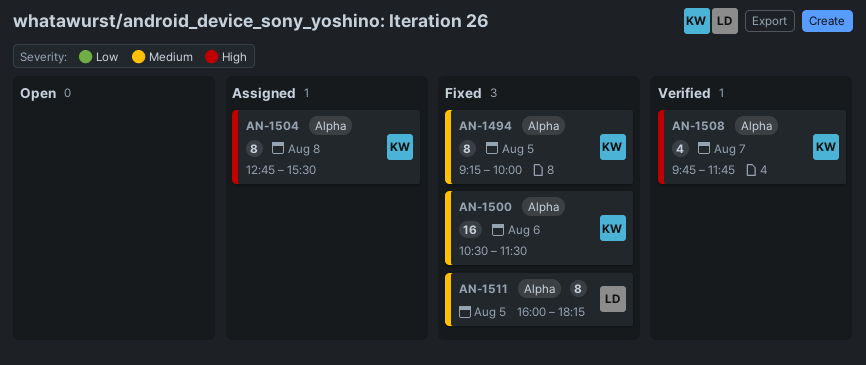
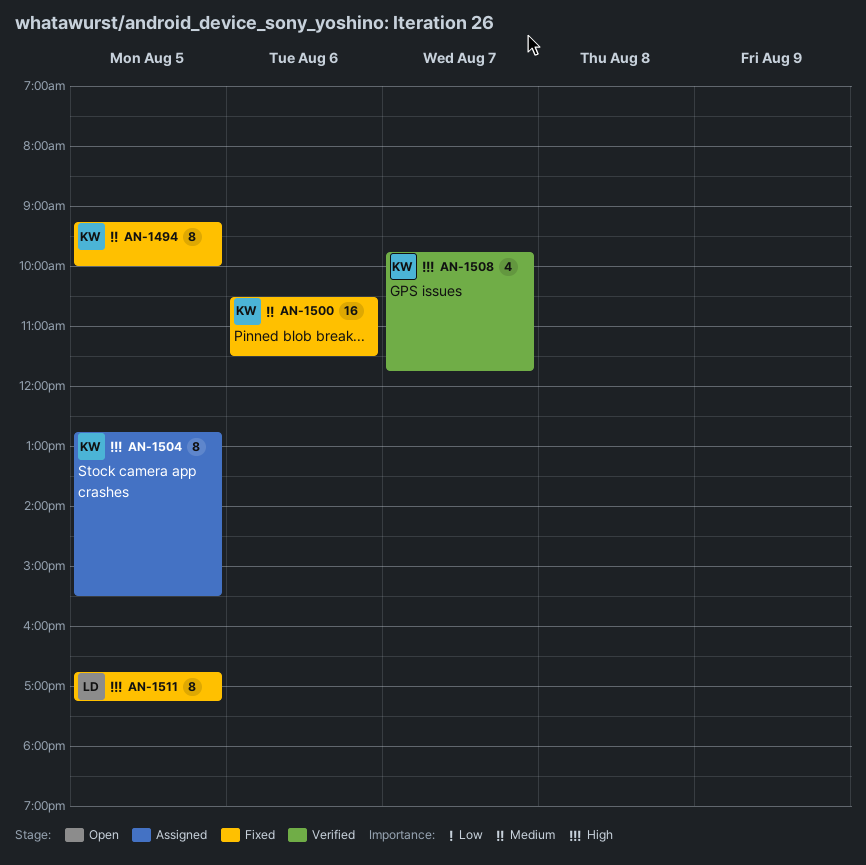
AN-1504, day: Aug 8 -> Aug 5
AN-1511, priority: Medium -> High
AN-1511, begins: 16:00 -> 16:45
AN-1511, ends: 18:15 -> 17:15

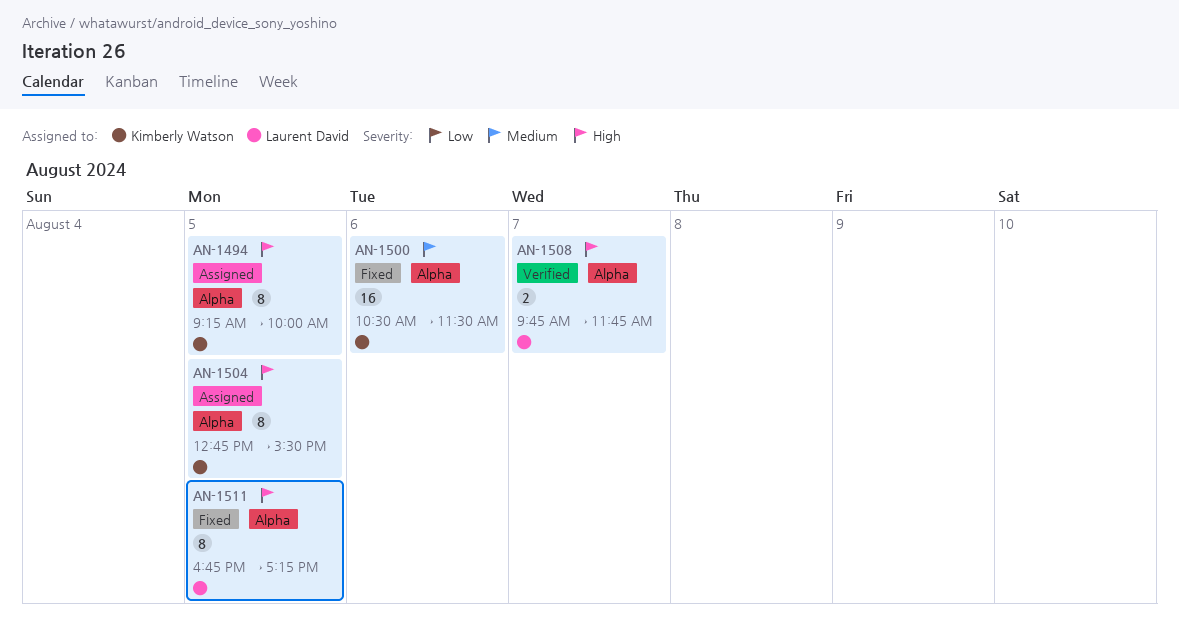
AN-1494, status: Fixed -> Assigned
AN-1494, priority: Medium -> High
AN-1508, owner: Kimberly Watson -> Laurent David
AN-1508, estimate: 4 -> 2

